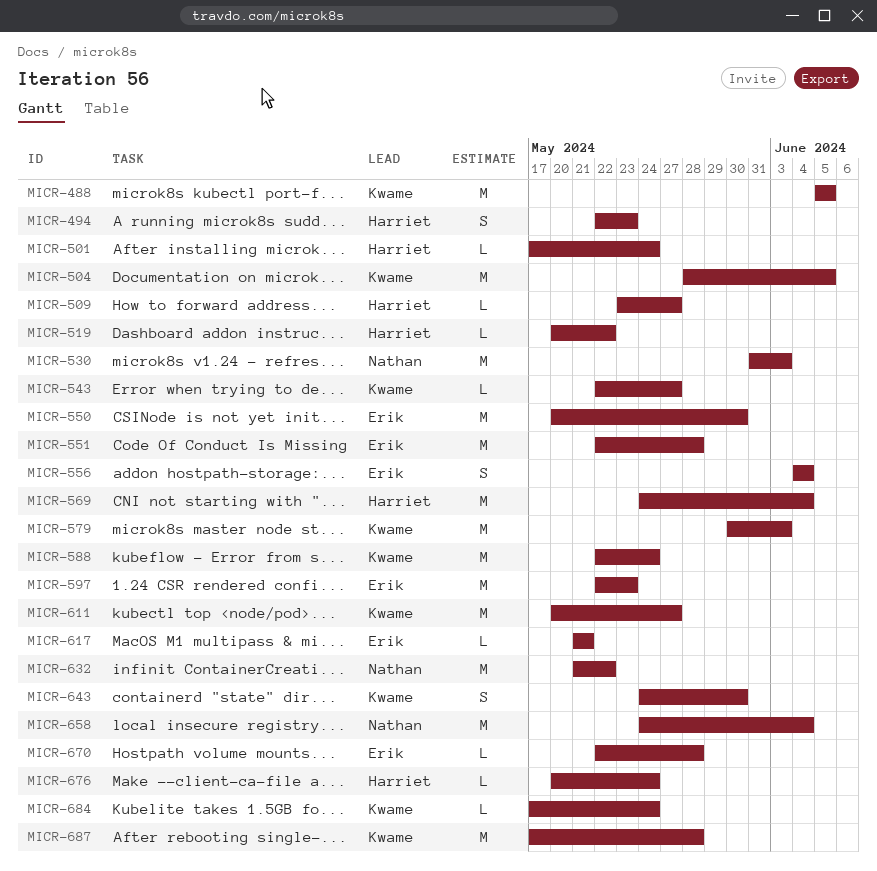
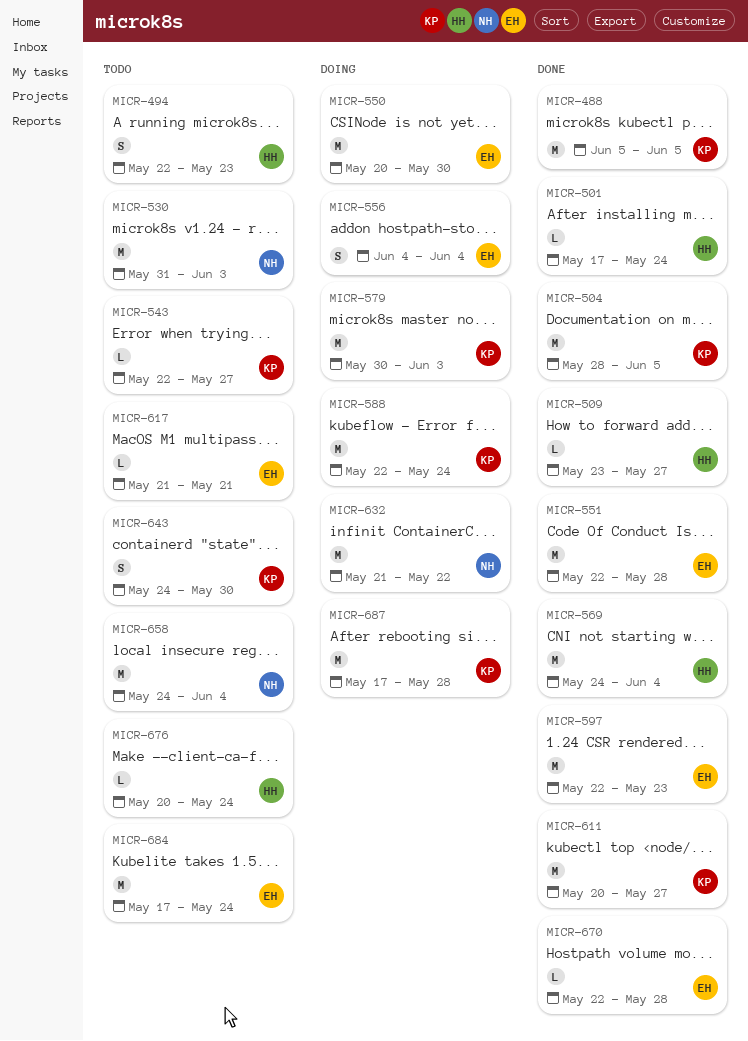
MICR-519: present -> none
MICR-684, owner: Kwame -> Erik
MICR-684, estimate: L -> M

